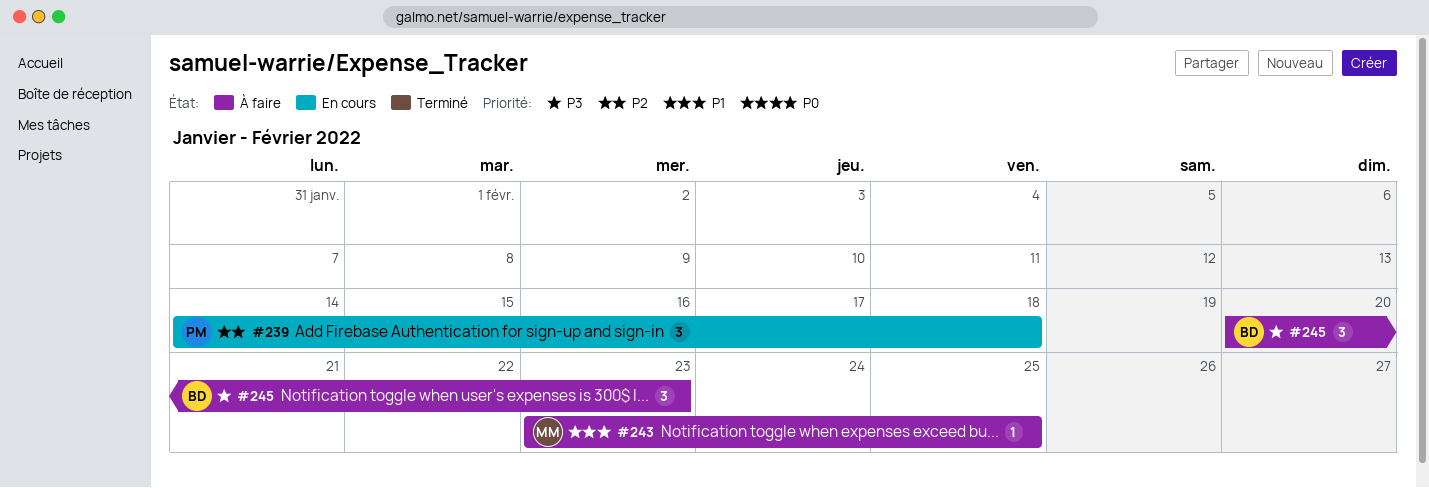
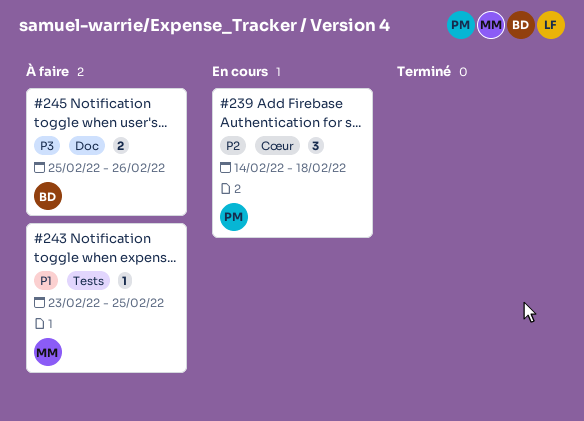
#245, estimate: 3 -> 2
#245, start: Feb 20 -> Feb 25
#245, due: Feb 23 -> Feb 26

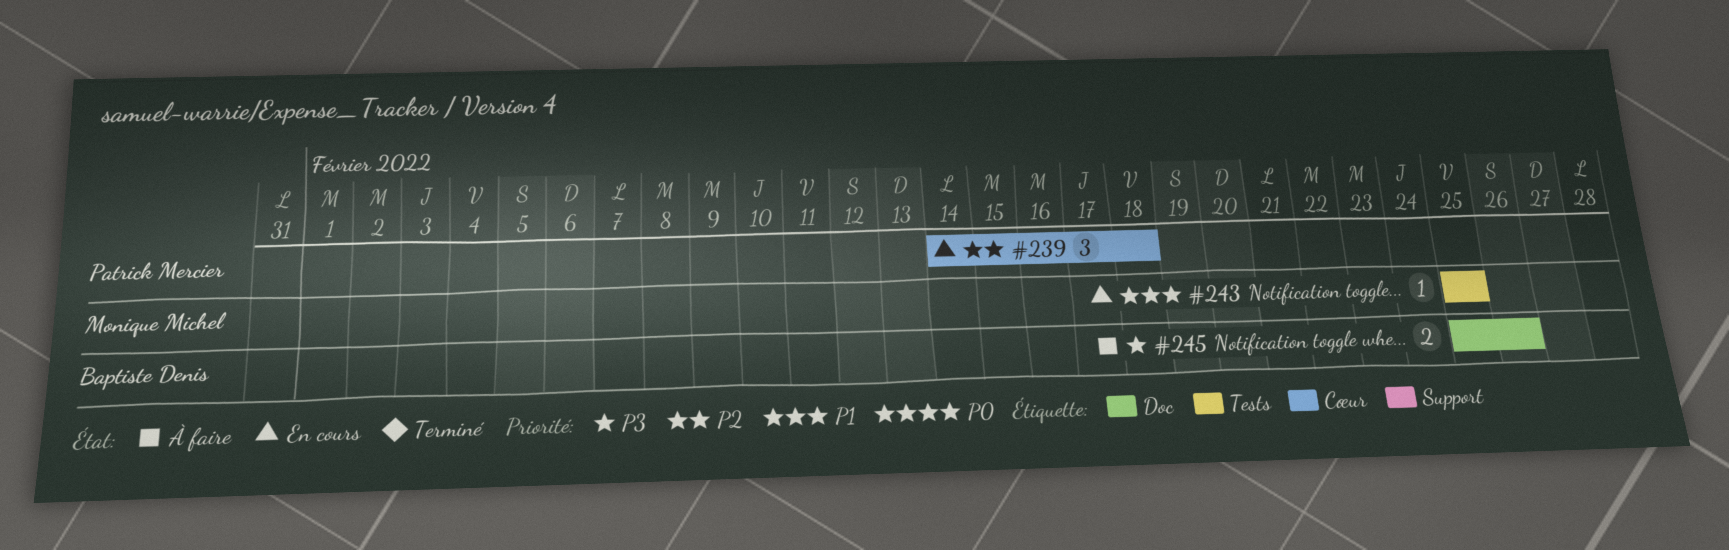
#243, status: À faire -> En cours
#243, start: Feb 23 -> Feb 25

